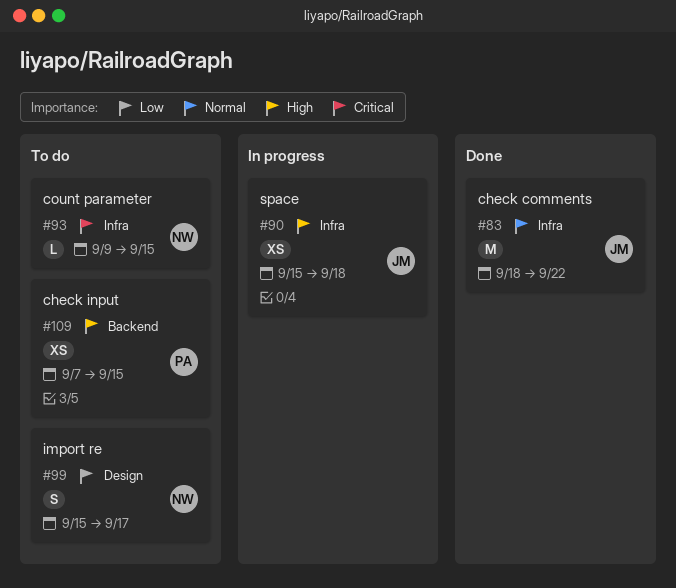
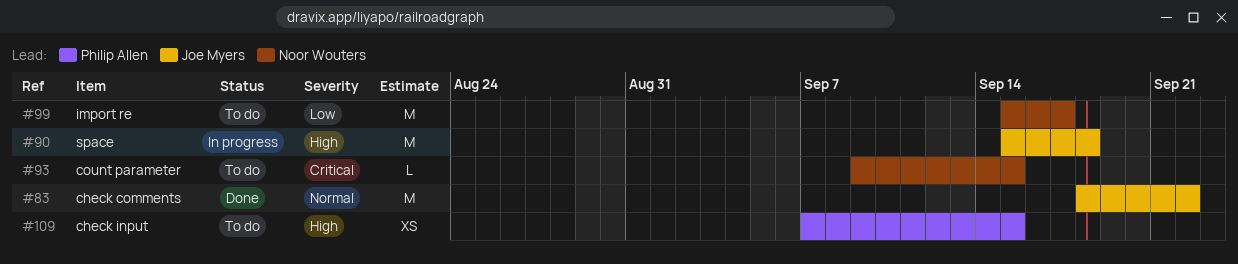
#90, estimate: XS -> M
#99, estimate: S -> M

